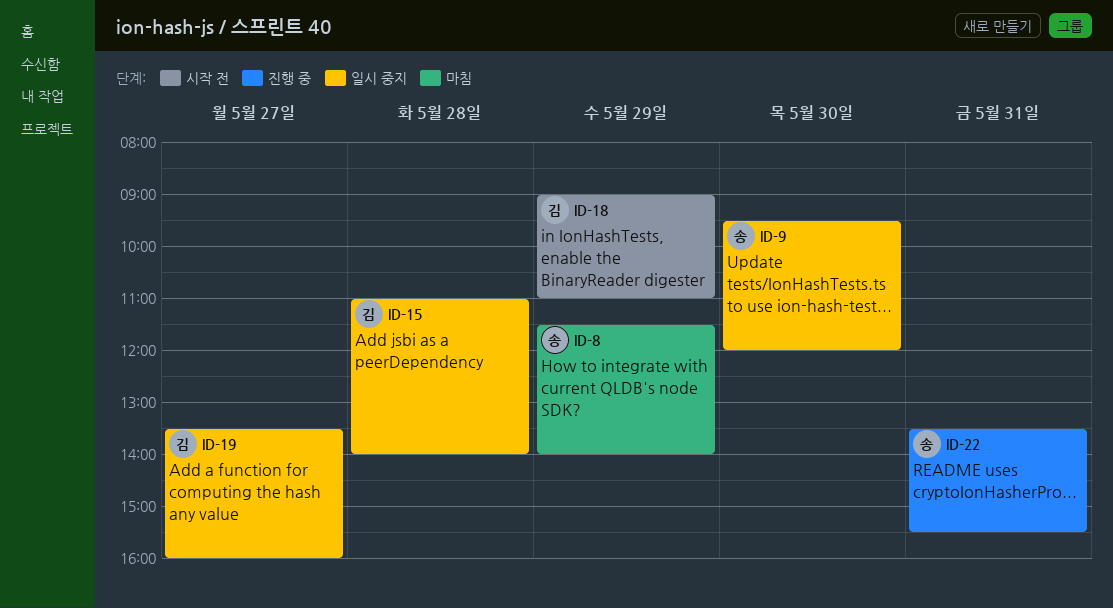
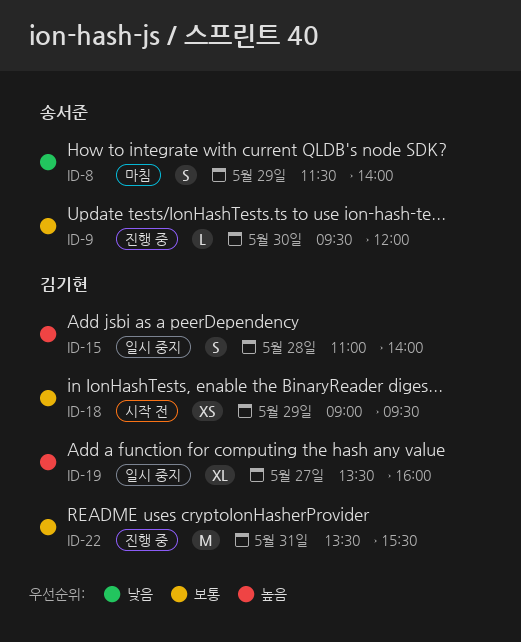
ID-9, status: 일시 중지 -> 진행 중
ID-18, ends: 11:00 -> 09:30
ID-22, owner: 송서준 -> 김기현

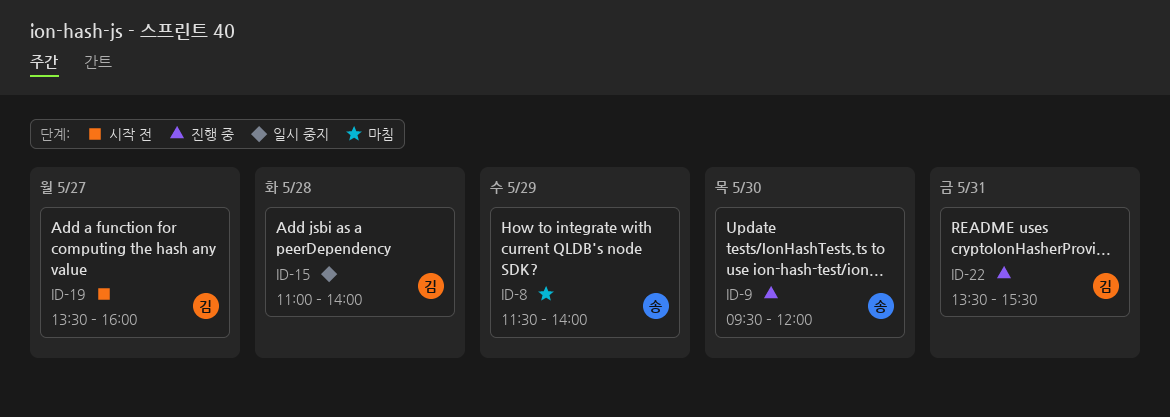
ID-18: present -> none
ID-19, status: 일시 중지 -> 시작 전

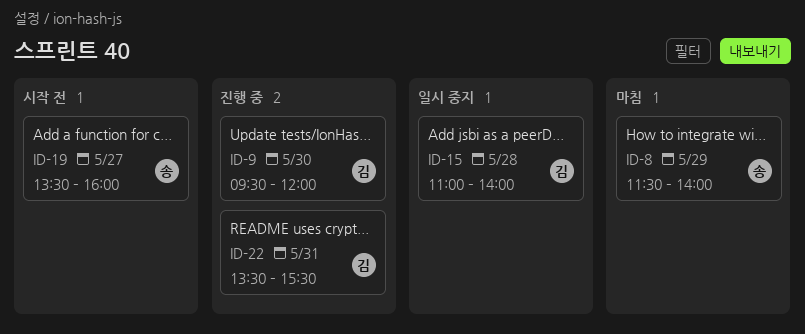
ID-9, owner: 송 -> 김
ID-19, owner: 김 -> 송

